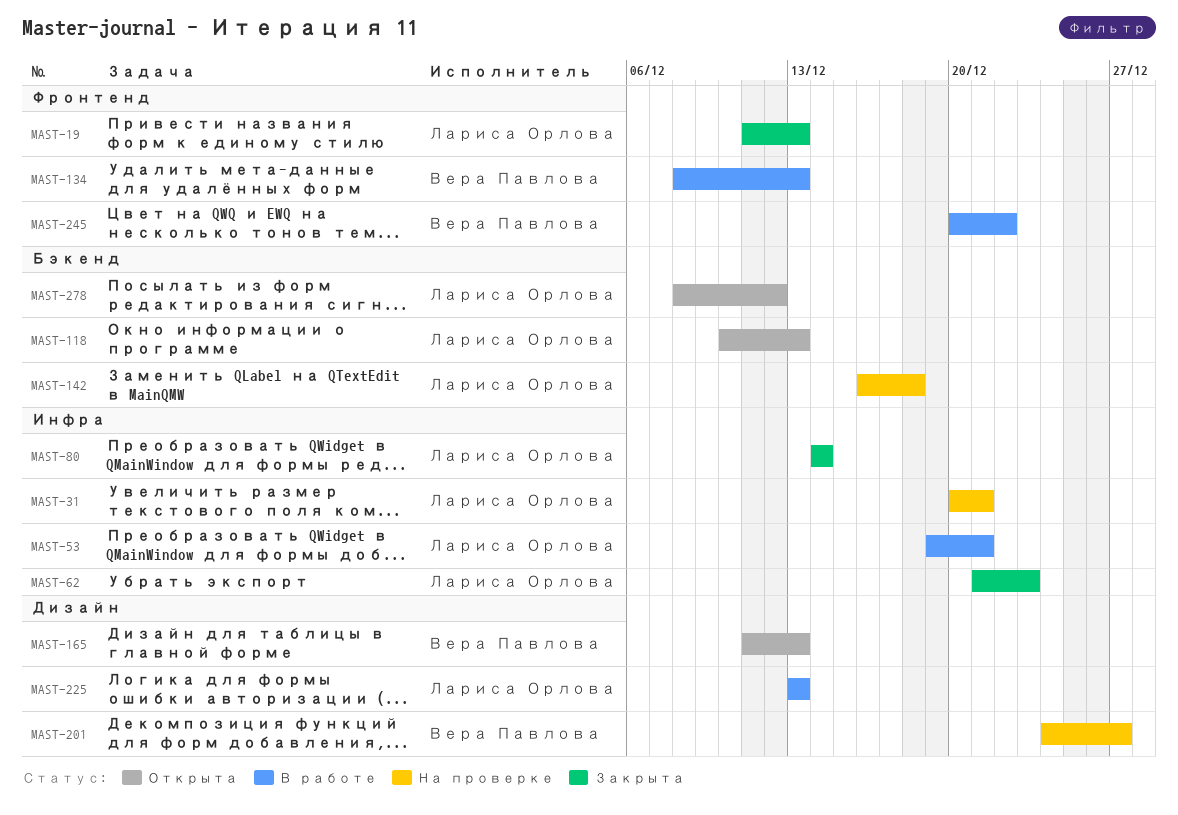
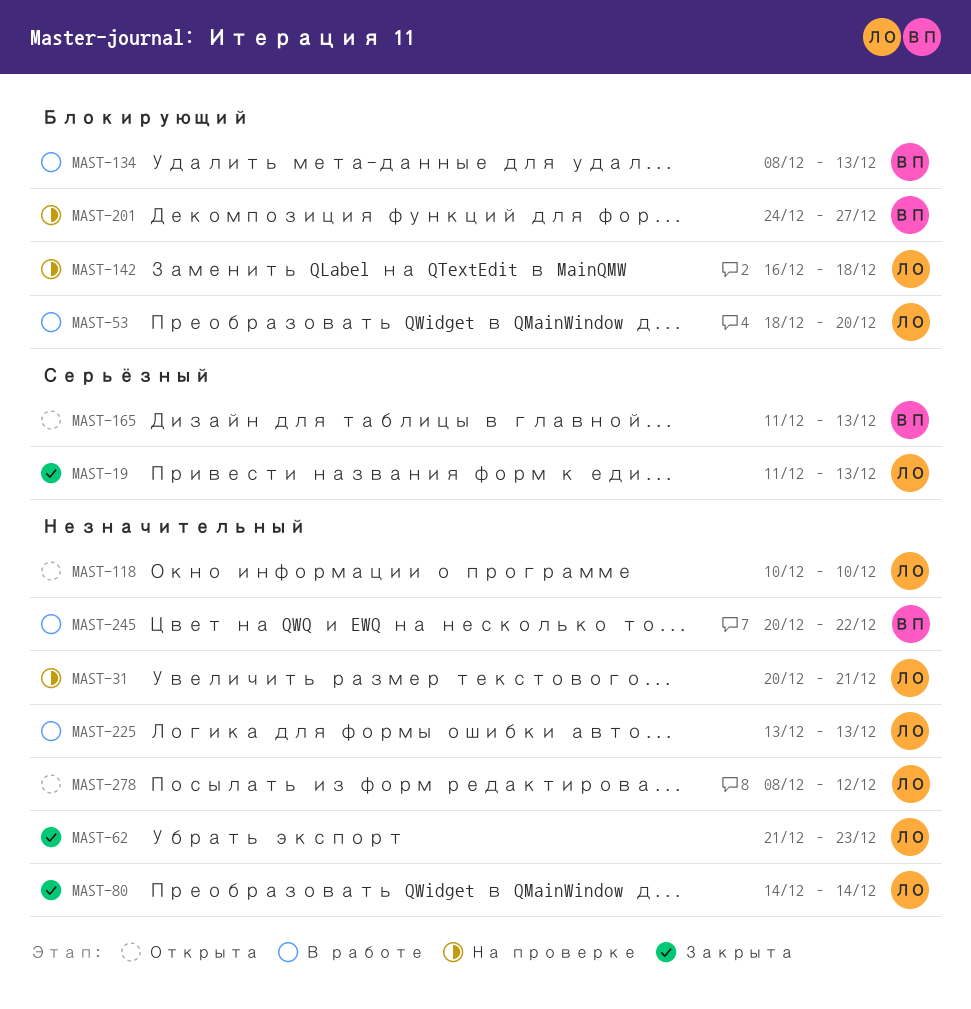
MAST-53, start: Dec 19 -> Dec 18
MAST-53, due: Dec 21 -> Dec 20
MAST-118, due: Dec 13 -> Dec 10

